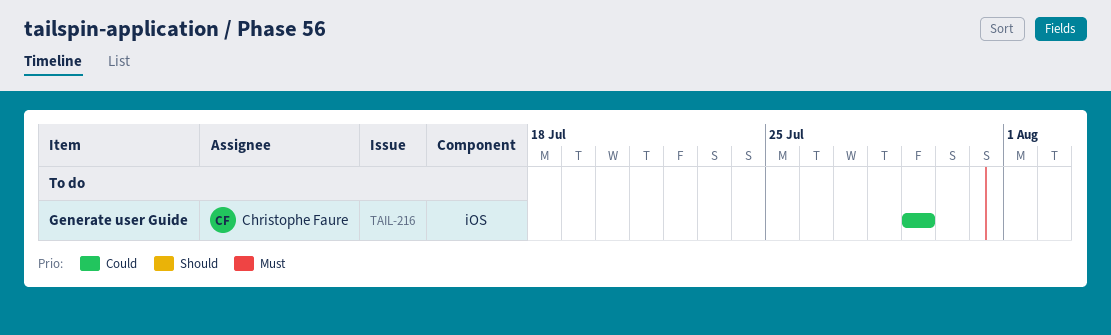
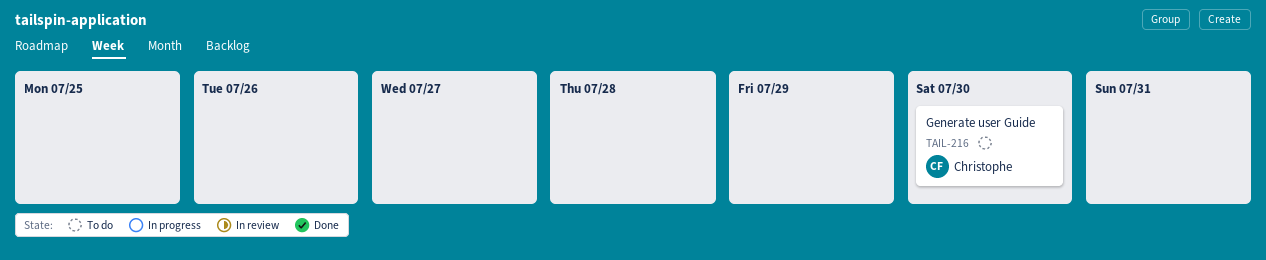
TAIL-216, due: Jul 29 -> Jul 30

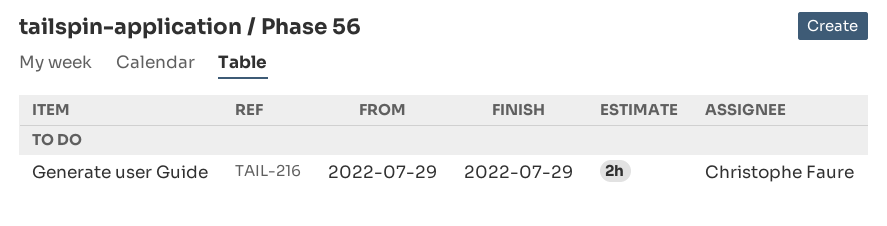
TAIL-216, due: Jul 30 -> Jul 29

